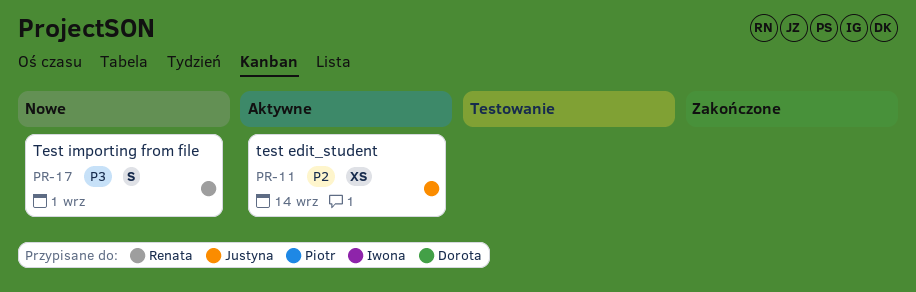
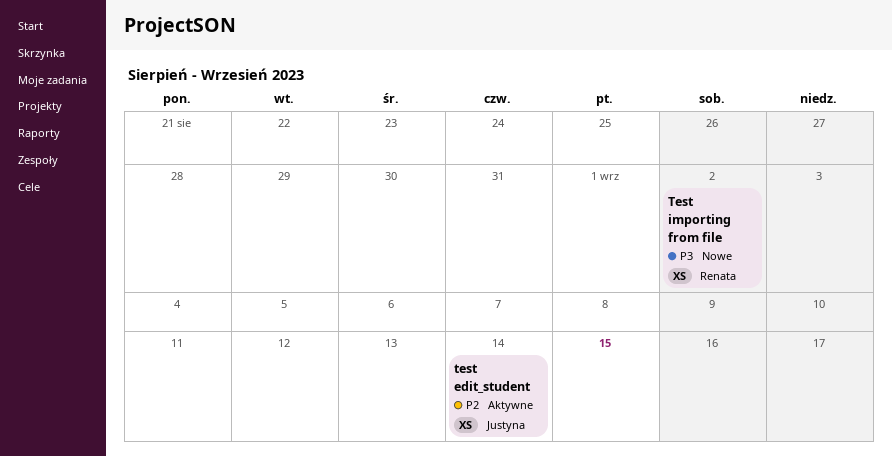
Test importing from file, estimate: S -> XS
Test importing from file, due: Sep 1 -> Sep 2

